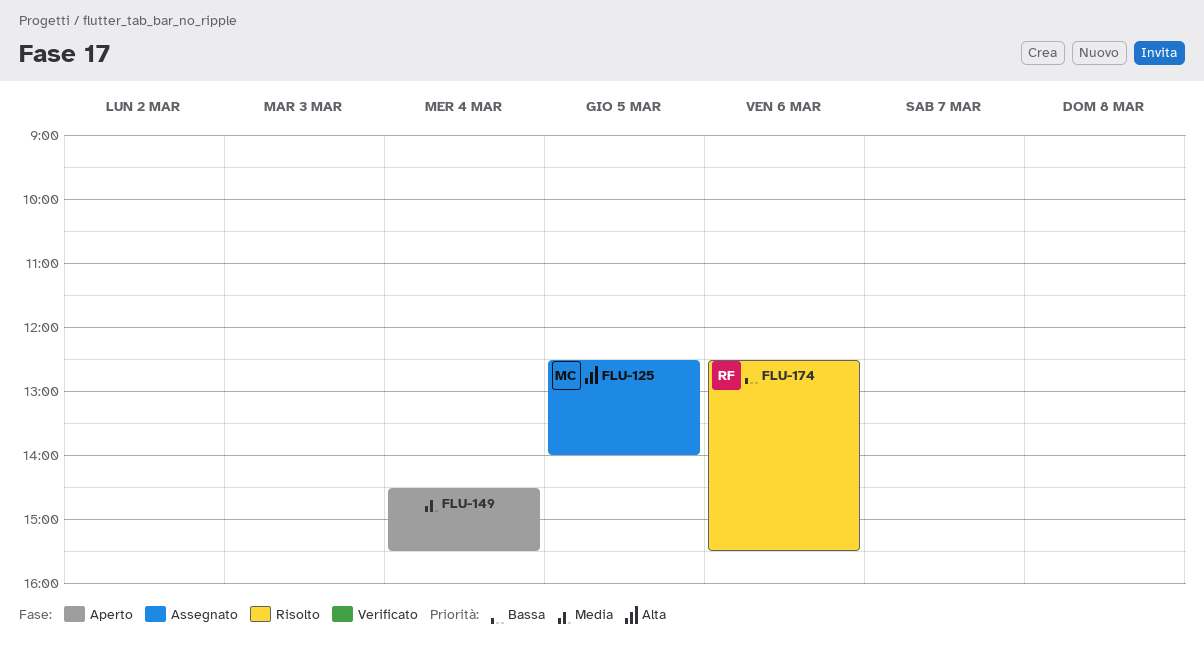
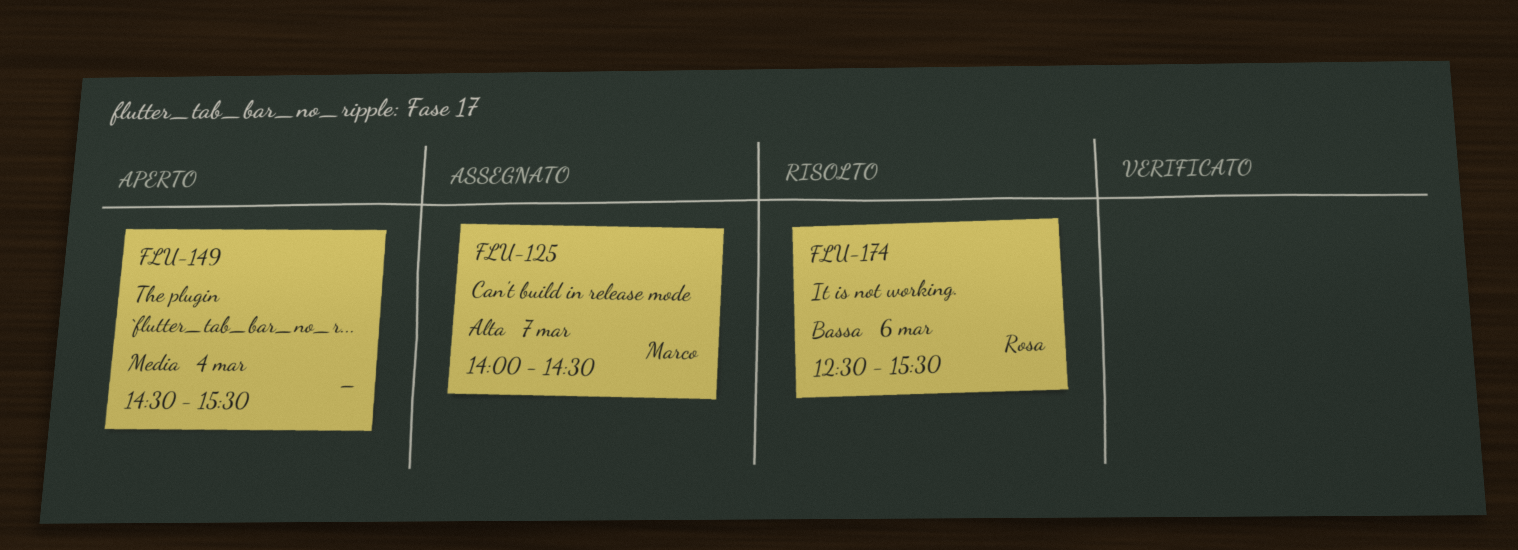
FLU-125, day: Mar 5 -> Mar 7
FLU-125, begins: 12:30 -> 14:00
FLU-125, ends: 14:00 -> 14:30

